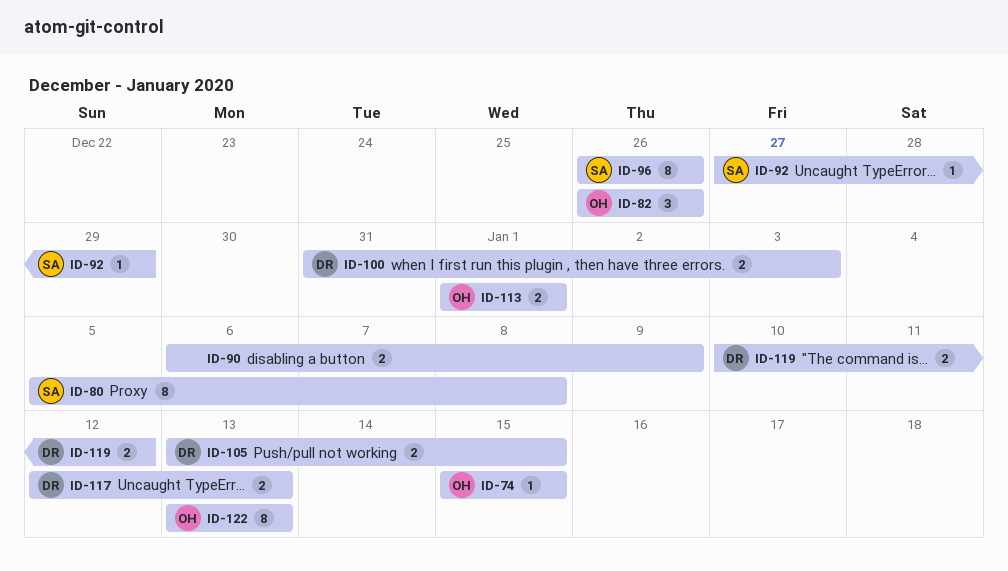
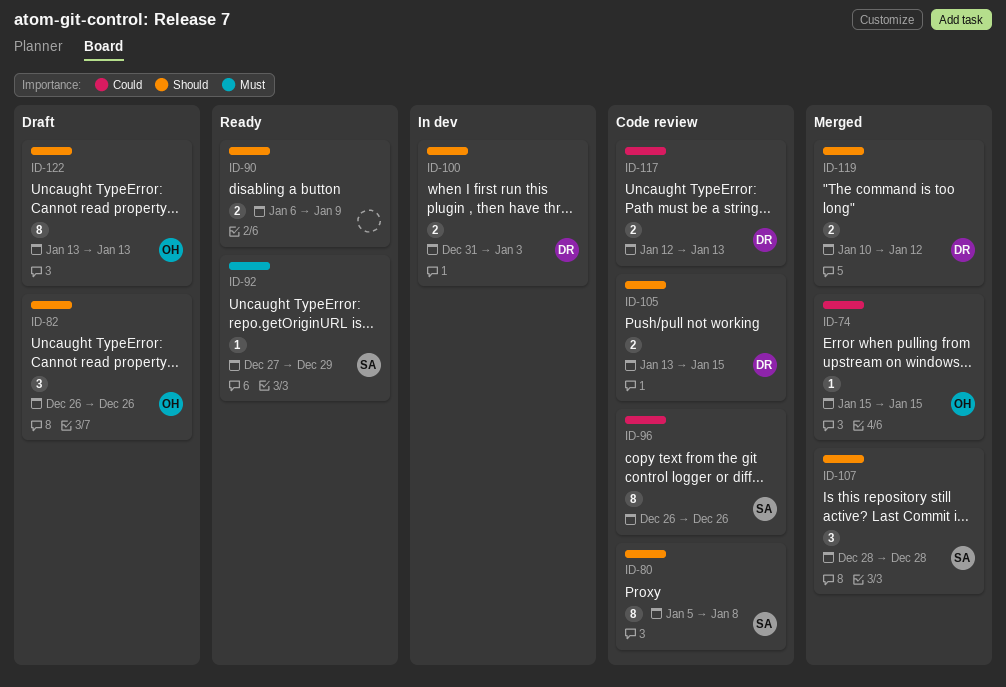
ID-107: none -> present
ID-113: present -> none

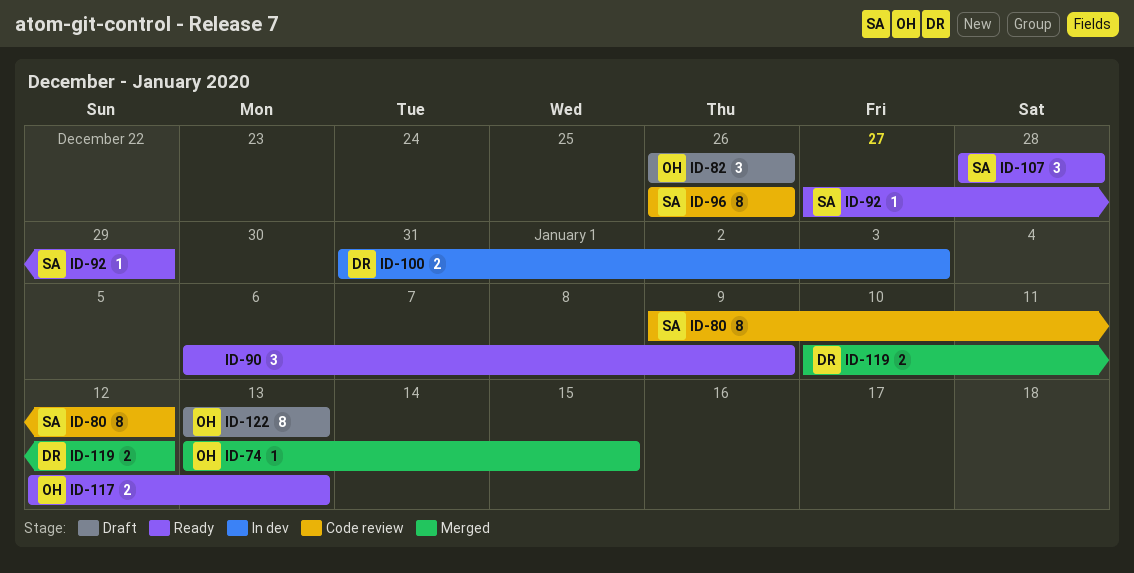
ID-74, start: Jan 15 -> Jan 13
ID-80, start: Jan 5 -> Jan 9
ID-80, due: Jan 8 -> Jan 12
ID-90, estimate: 2 -> 3
ID-105: present -> none
ID-107, status: Merged -> Ready
ID-117, status: Code review -> Ready
ID-117, owner: DR -> OH

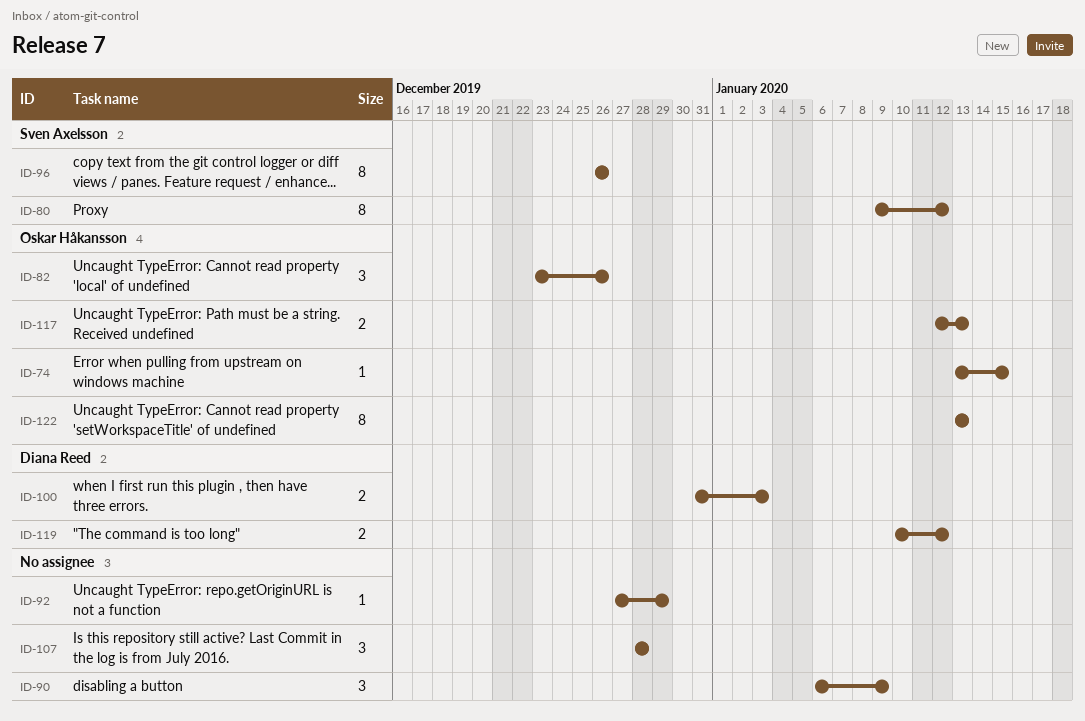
ID-82, start: Dec 26 -> Dec 23
ID-92, owner: Sven Axelsson -> none
ID-107, owner: Sven Axelsson -> none

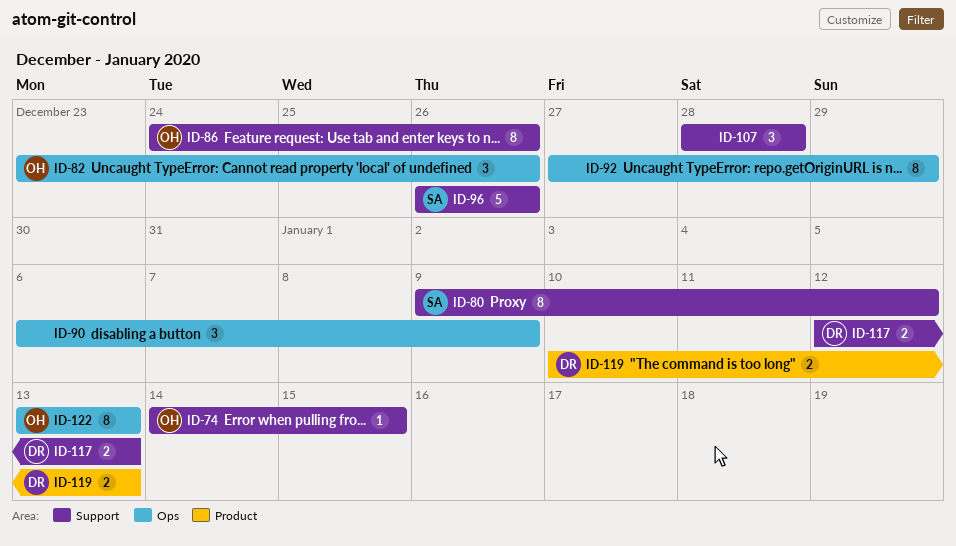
ID-74, start: Jan 13 -> Jan 14
ID-86: none -> present
ID-92, estimate: 1 -> 8
ID-96, estimate: 8 -> 5
ID-100: present -> none
ID-117, owner: Oskar Håkansson -> Diana Reed
ID-119, due: Jan 12 -> Jan 13

